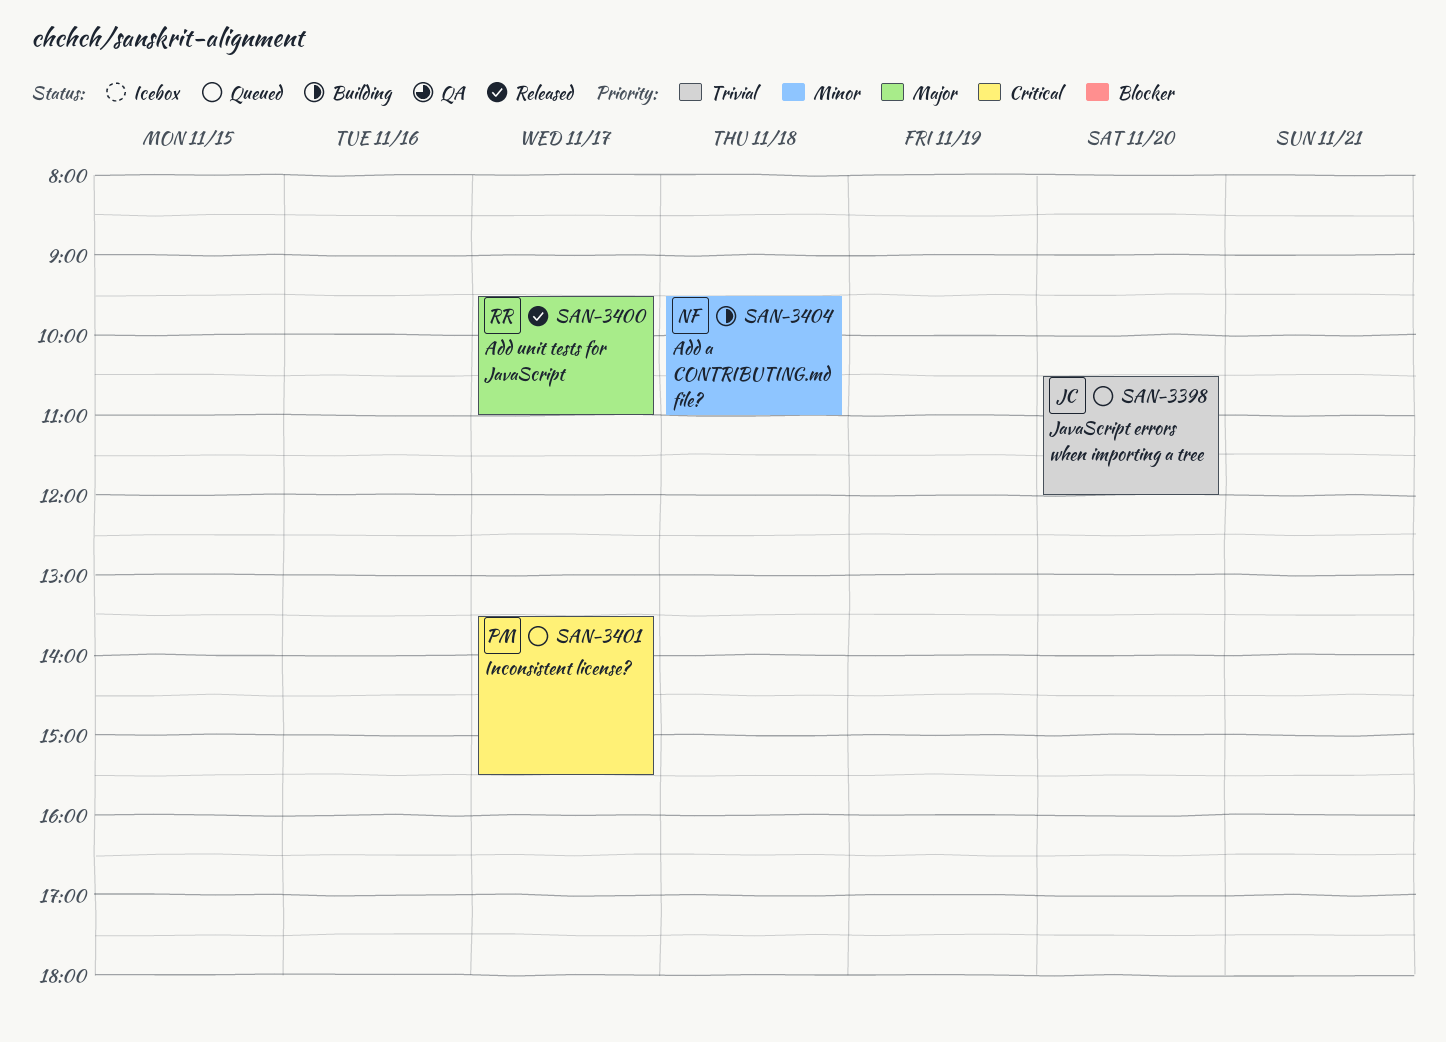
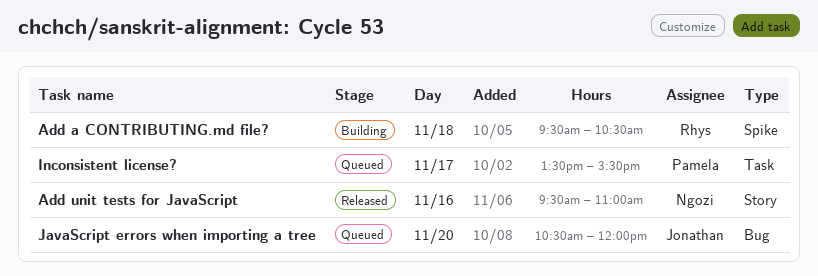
Add a CONTRIBUTING.md file?, owner: Ngozi -> Rhys
Add a CONTRIBUTING.md file?, ends: 11:00 -> 10:30
Add unit tests for JavaScript, owner: Rhys -> Ngozi
Add unit tests for JavaScript, day: Nov 17 -> Nov 16

